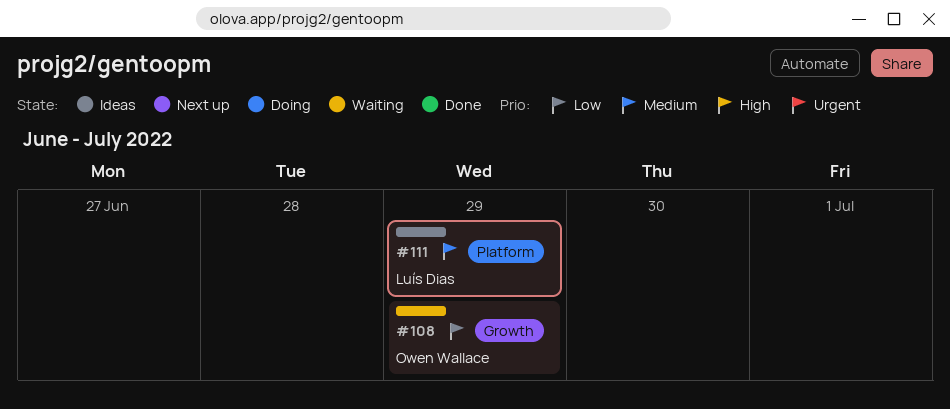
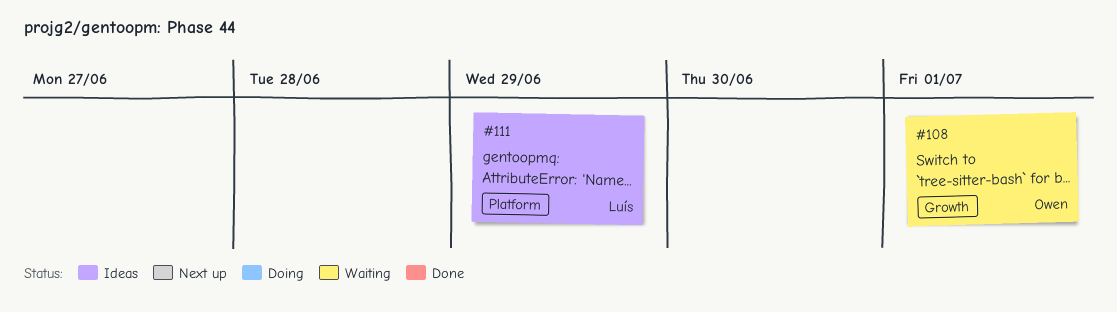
#108, due: Jun 29 -> Jul 1

